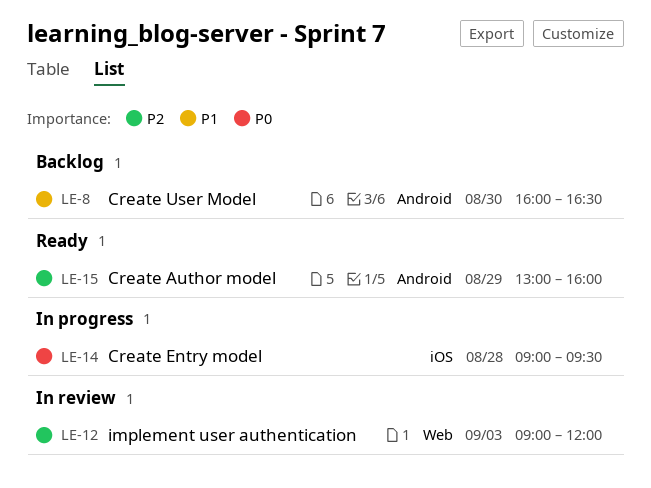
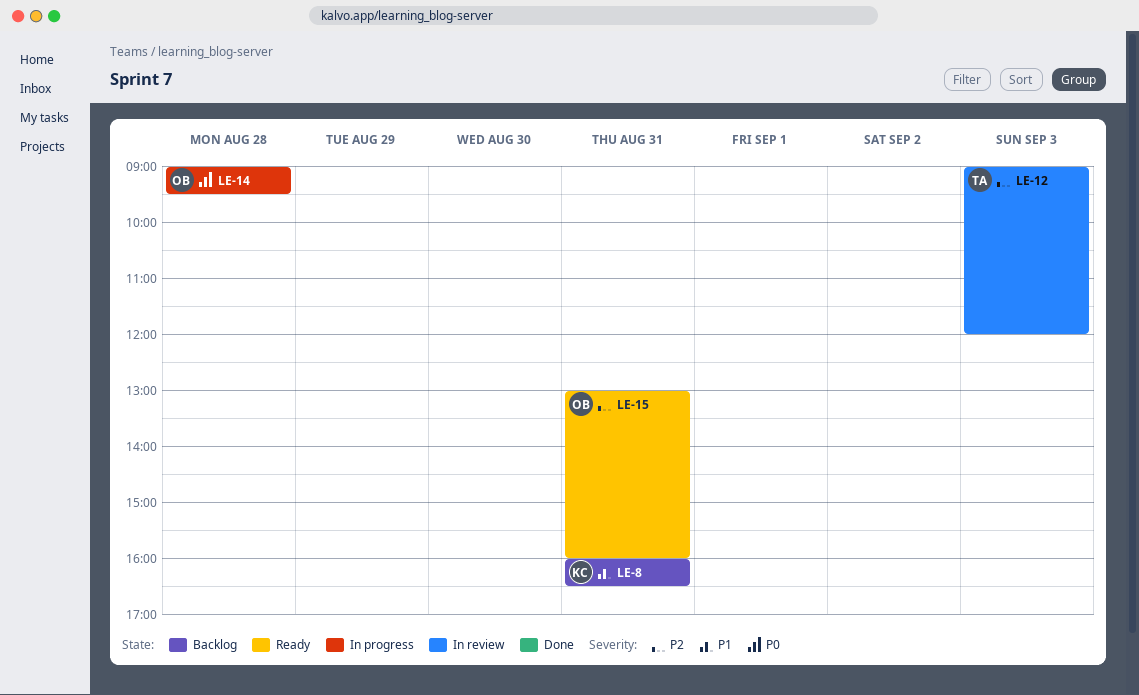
LE-8, day: Aug 30 -> Aug 31
LE-15, day: Aug 29 -> Aug 31

